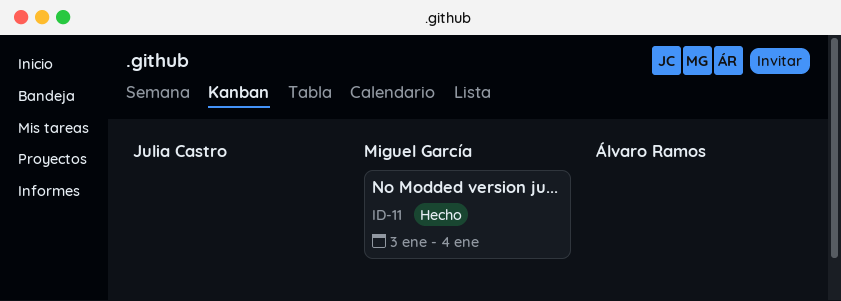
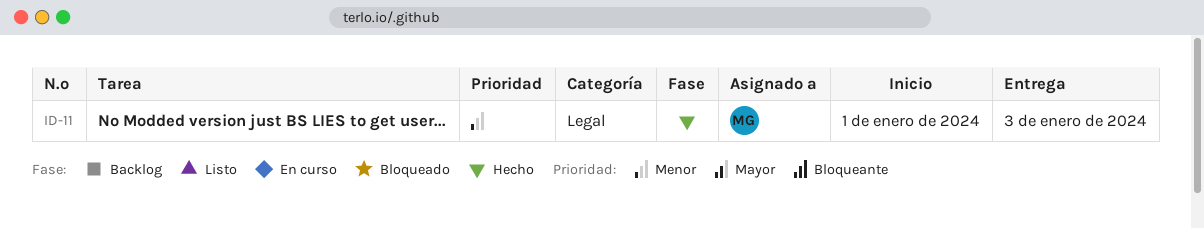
ID-11, start: Jan 3 -> Jan 1
ID-11, due: Jan 4 -> Jan 3

